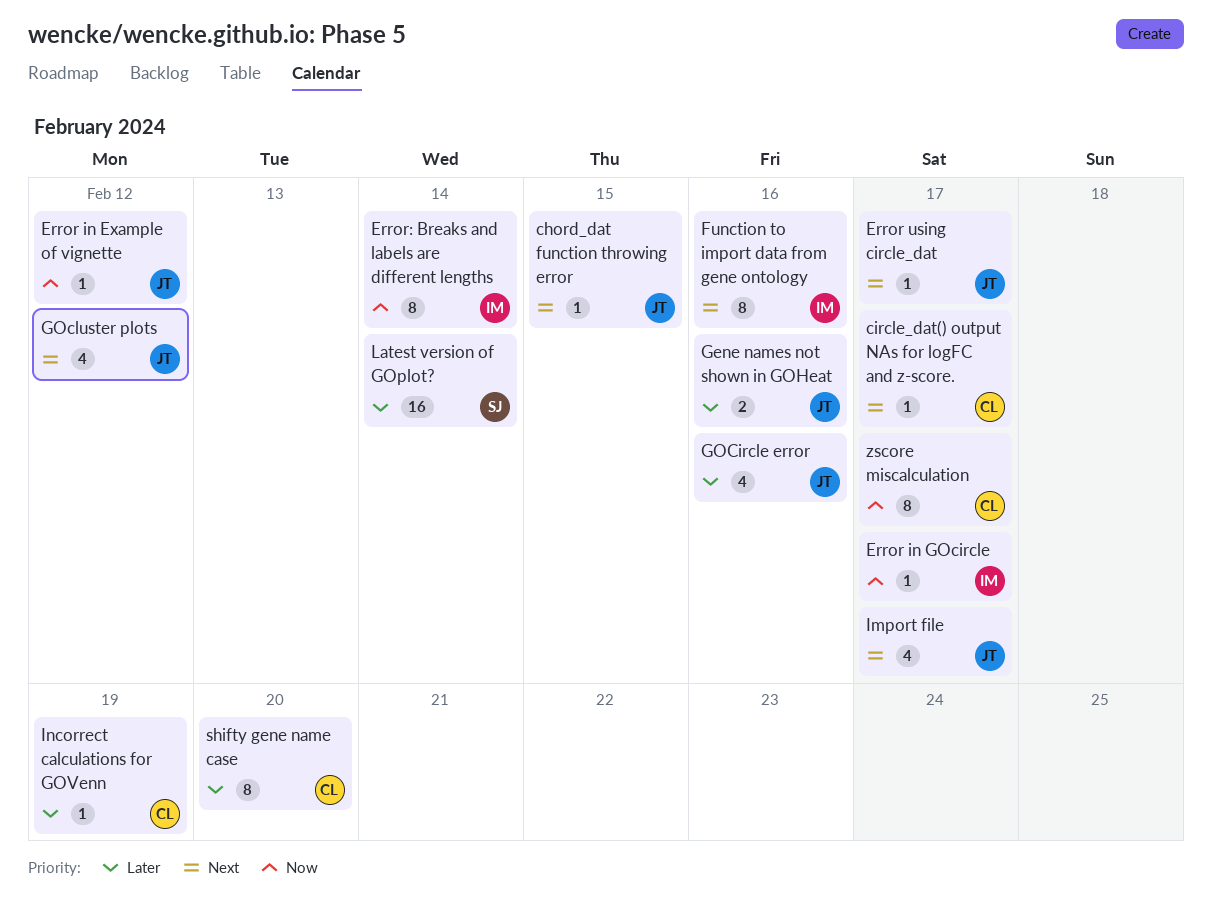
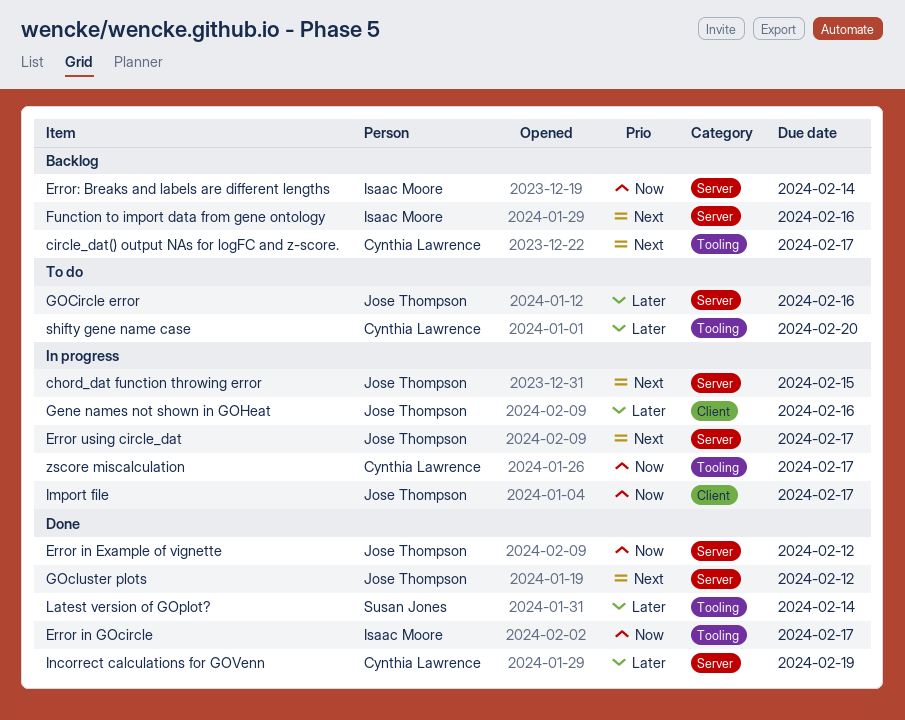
Import file, priority: Next -> Now

